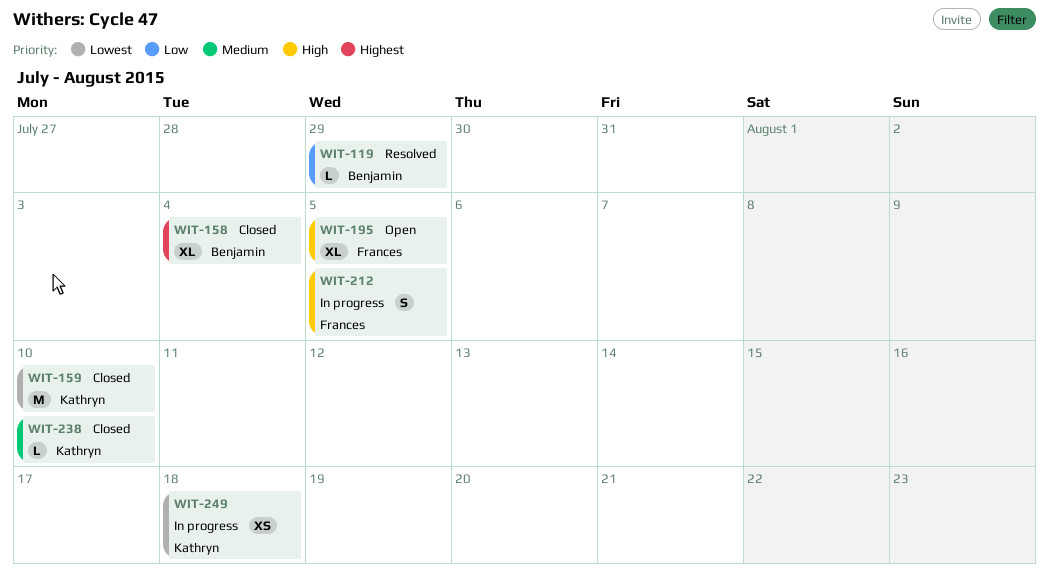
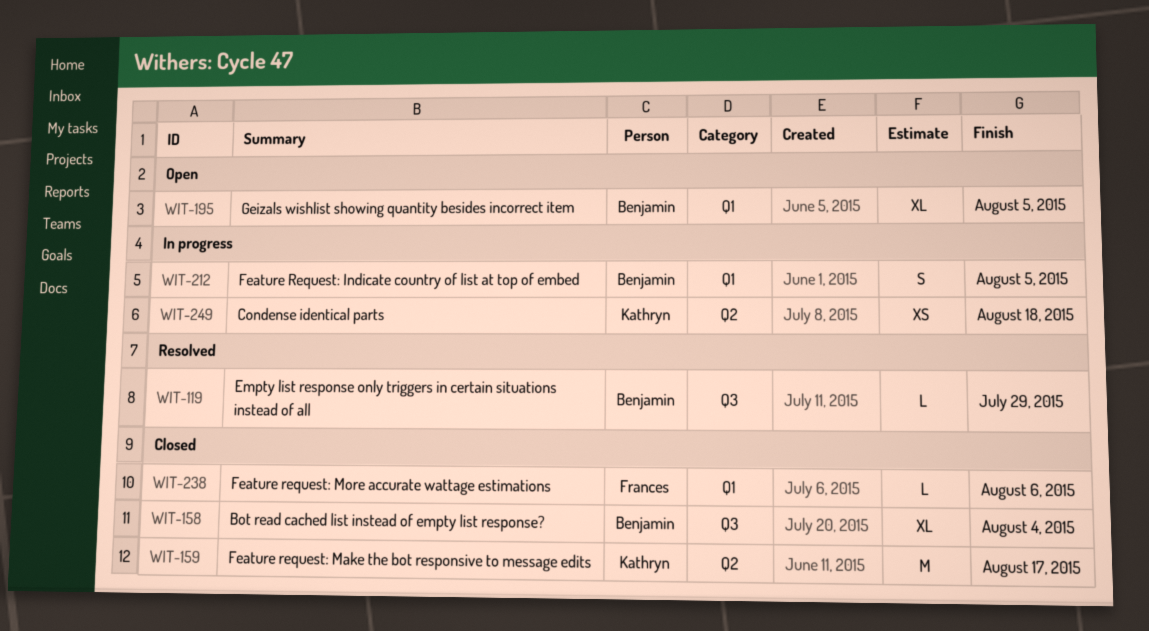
WIT-159, due: Aug 10 -> Aug 17
WIT-195, owner: Frances -> Benjamin
WIT-212, owner: Frances -> Benjamin
WIT-238, owner: Kathryn -> Frances
WIT-238, due: Aug 10 -> Aug 6

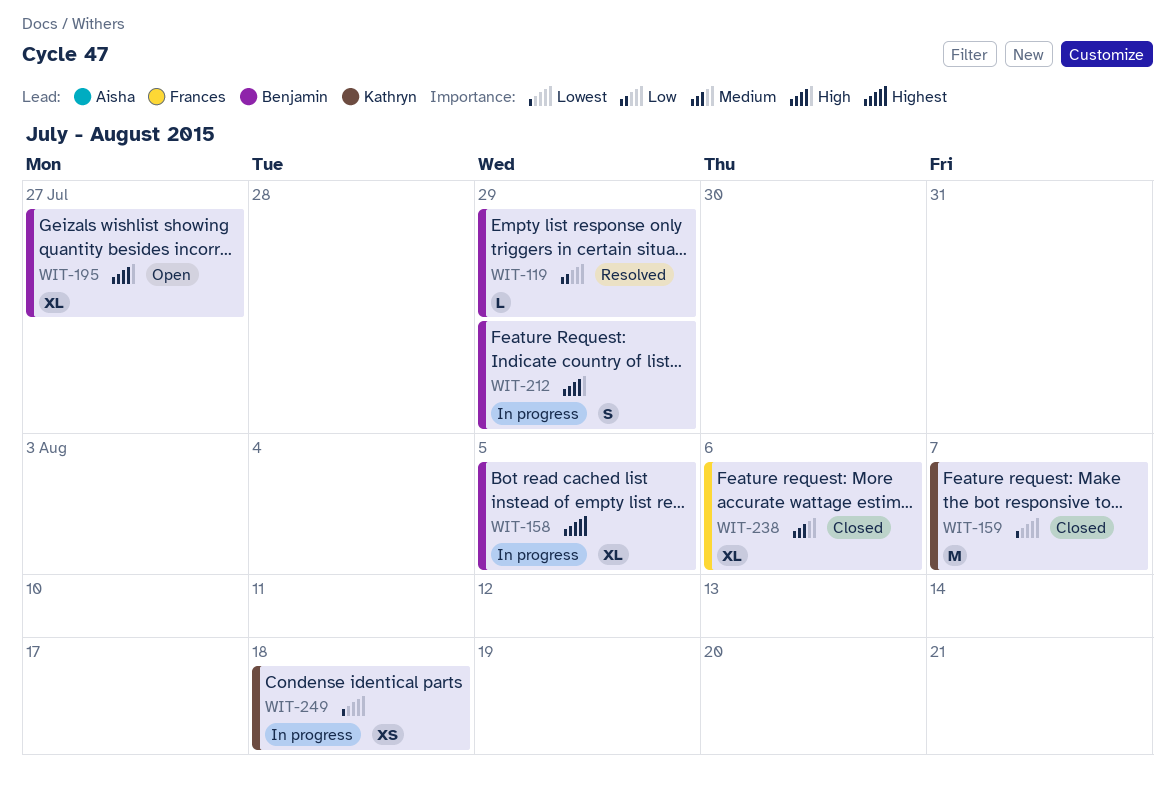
WIT-158, status: Closed -> In progress
WIT-158, due: Aug 4 -> Aug 5
WIT-159, due: Aug 17 -> Aug 7
WIT-195, due: Aug 5 -> Jul 27
WIT-212, due: Aug 5 -> Jul 29
WIT-238, estimate: L -> XL

